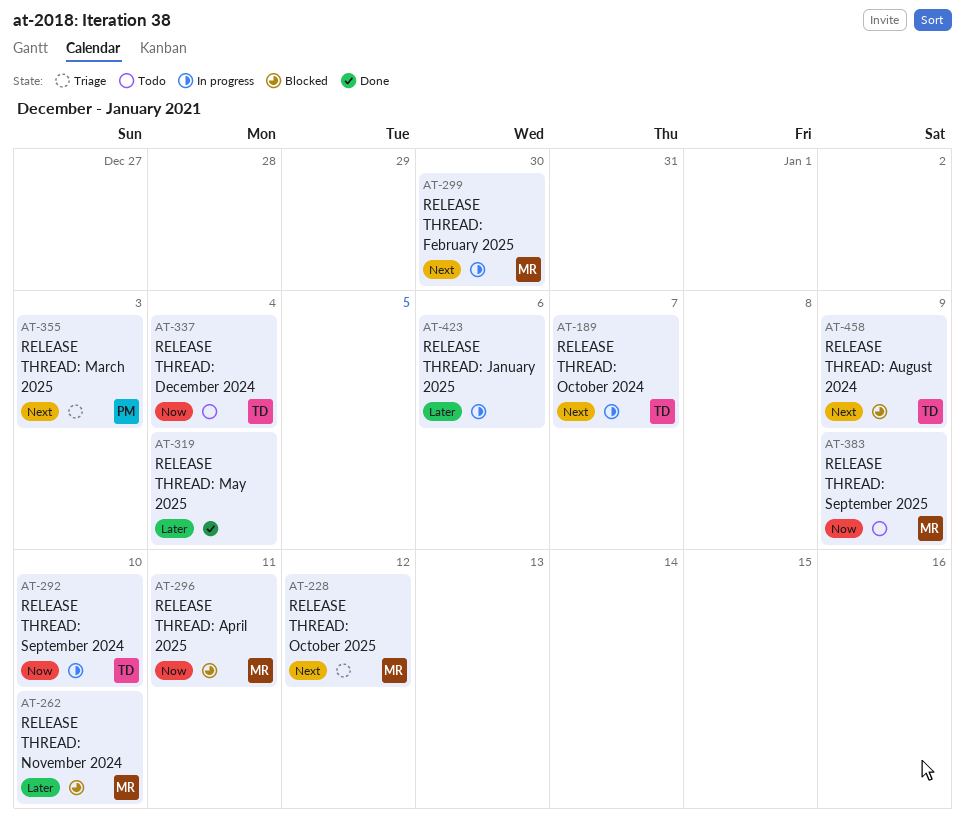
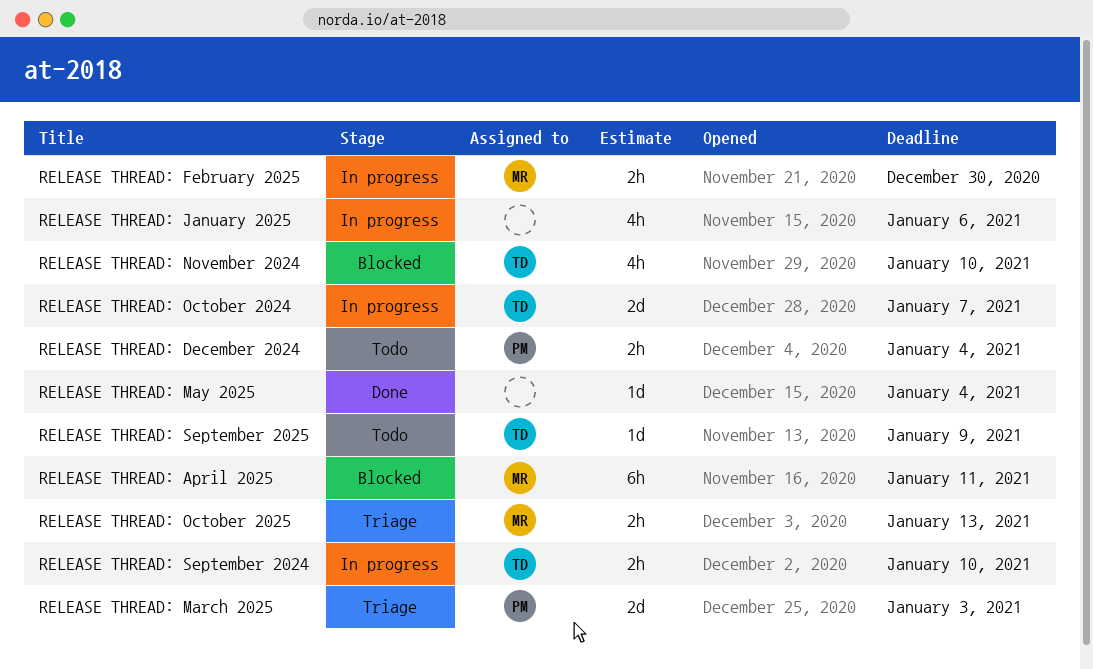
RELEASE THREAD: August 2024: present -> none
RELEASE THREAD: December 2024, owner: TD -> PM
RELEASE THREAD: November 2024, owner: MR -> TD
RELEASE THREAD: October 2025, due: Jan 12 -> Jan 13
RELEASE THREAD: September 2025, owner: MR -> TD

